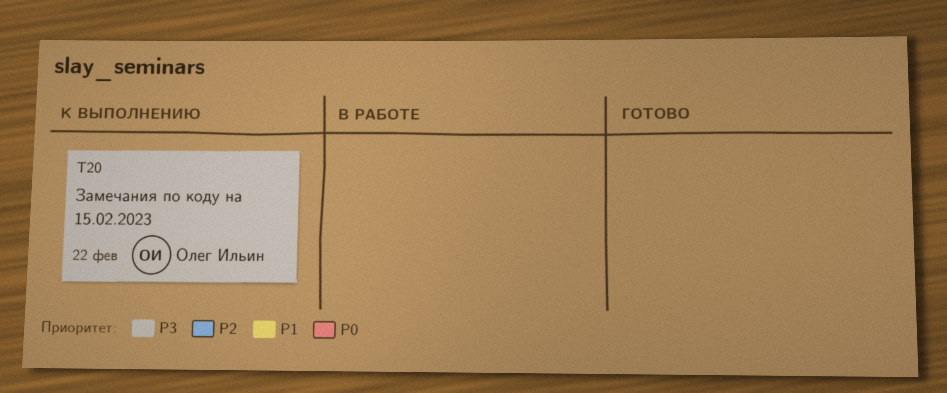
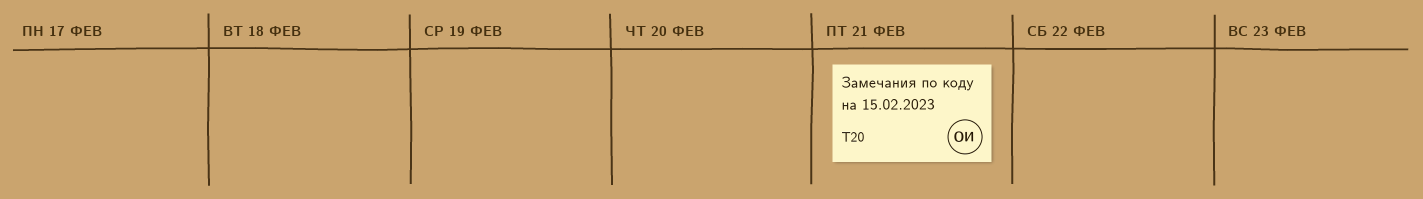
T20, due: Feb 22 -> Feb 21

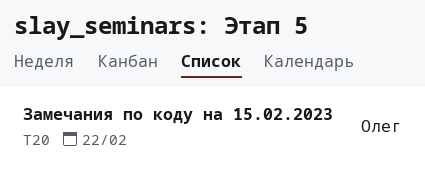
T20, due: Feb 21 -> Feb 22

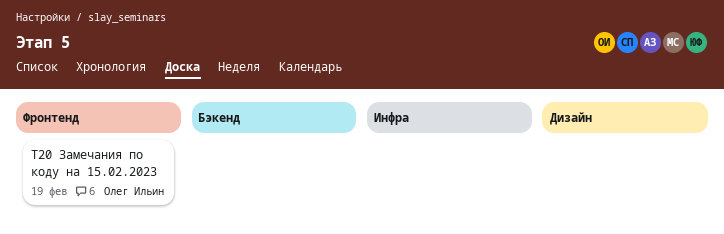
T20, due: Feb 22 -> Feb 19

